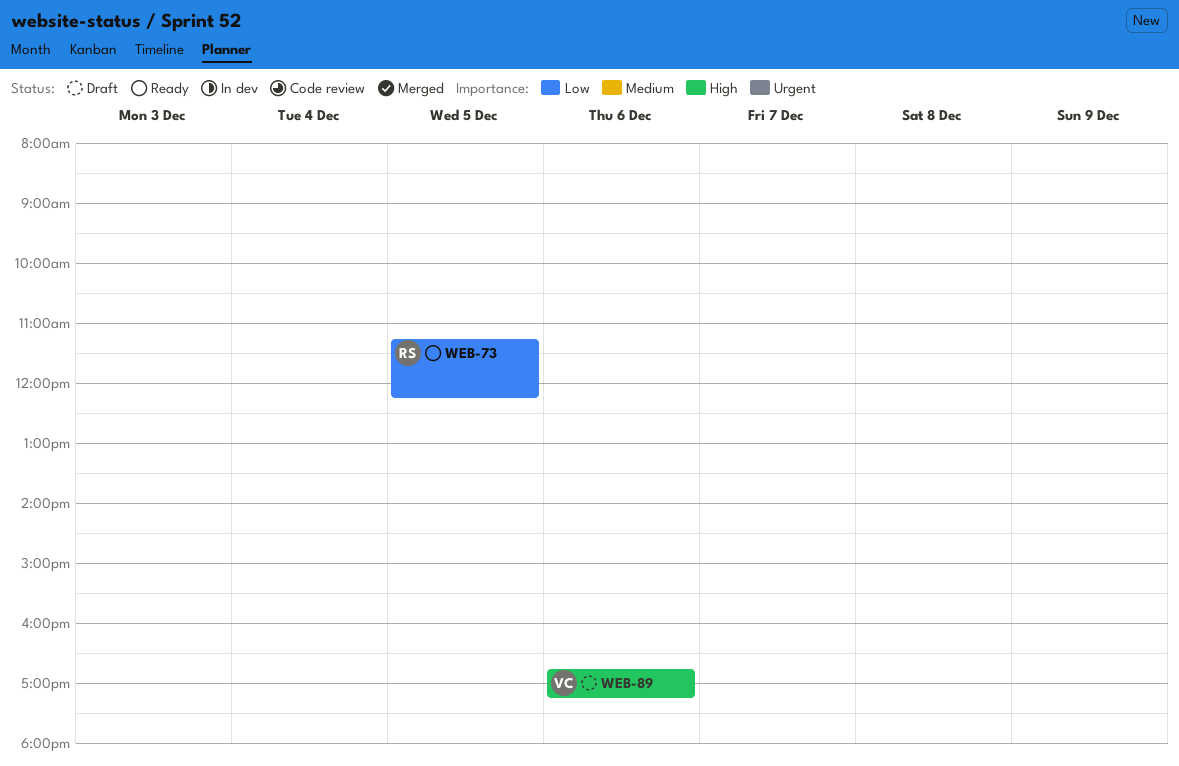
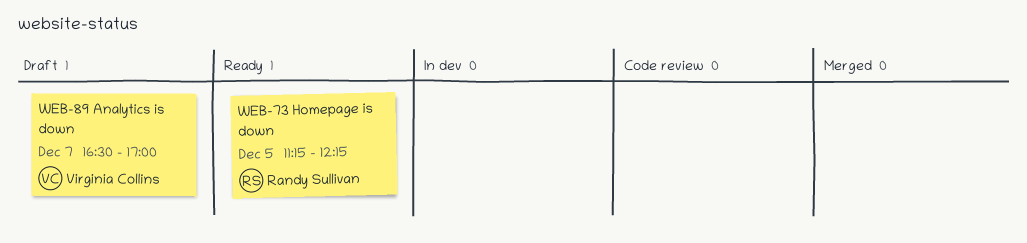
WEB-89, day: Dec 6 -> Dec 7
WEB-89, begins: 16:45 -> 16:30
WEB-89, ends: 17:15 -> 17:00

